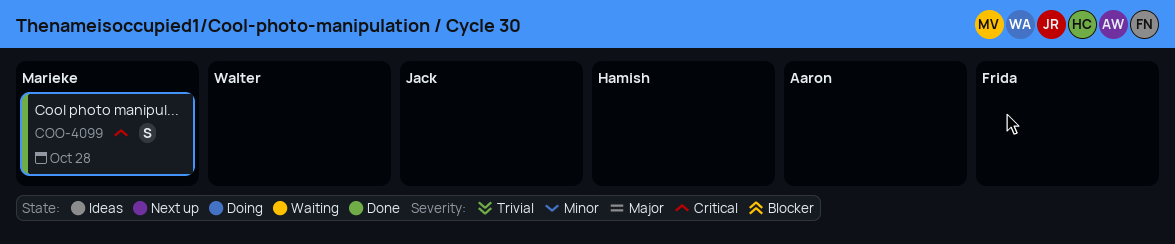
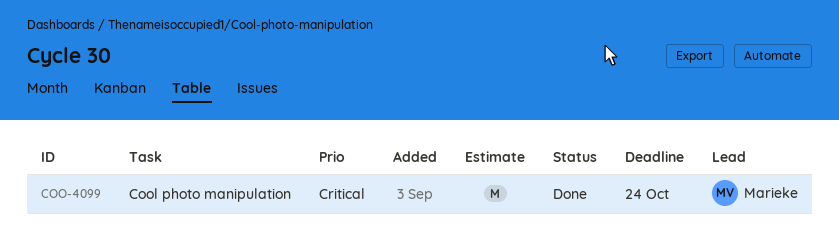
COO-4099, estimate: S -> M
COO-4099, due: Oct 28 -> Oct 24

